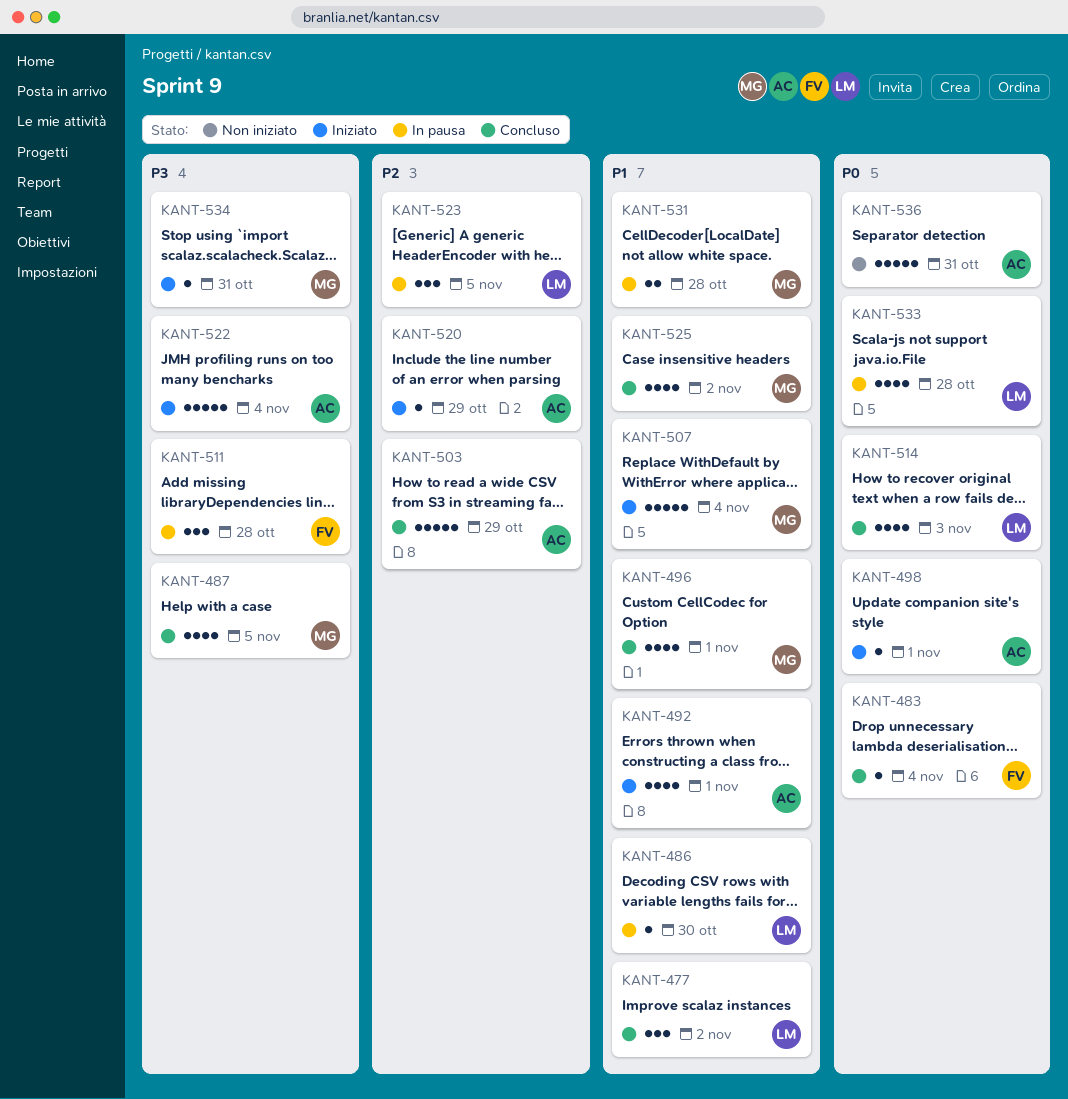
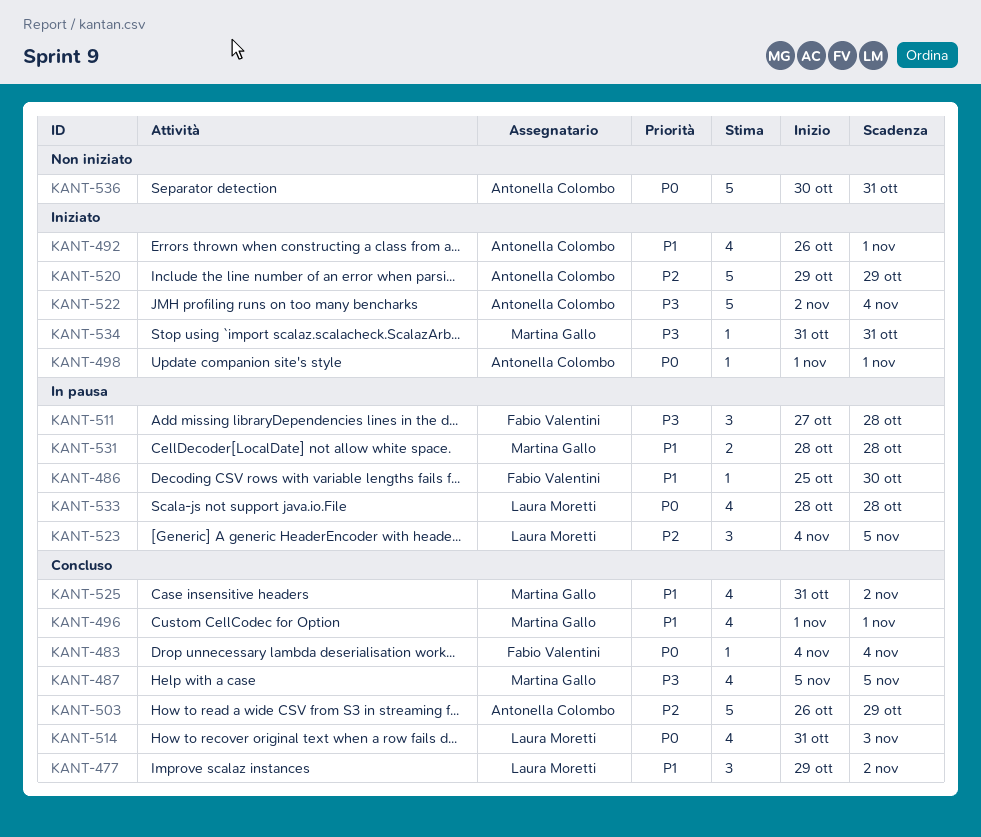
KANT-486, owner: Laura Moretti -> Fabio Valentini
KANT-507: present -> none
KANT-520, estimate: 1 -> 5

